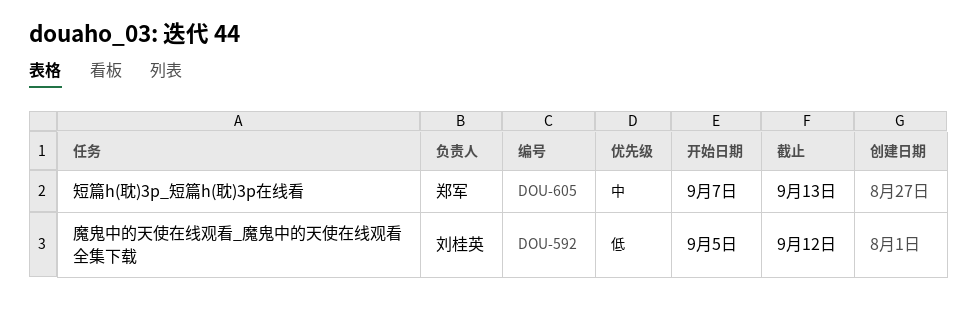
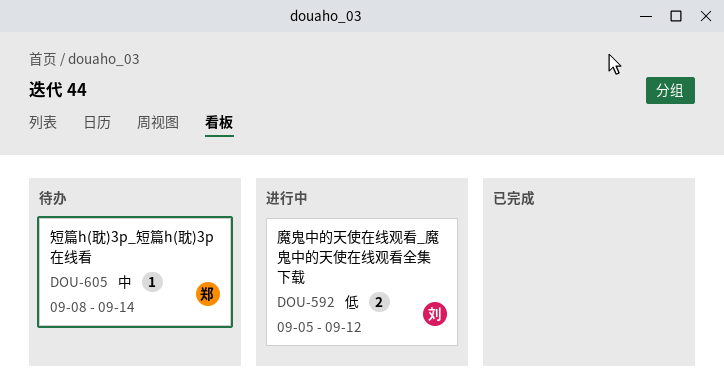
DOU-605, start: Sep 7 -> Sep 8
DOU-605, due: Sep 13 -> Sep 14

